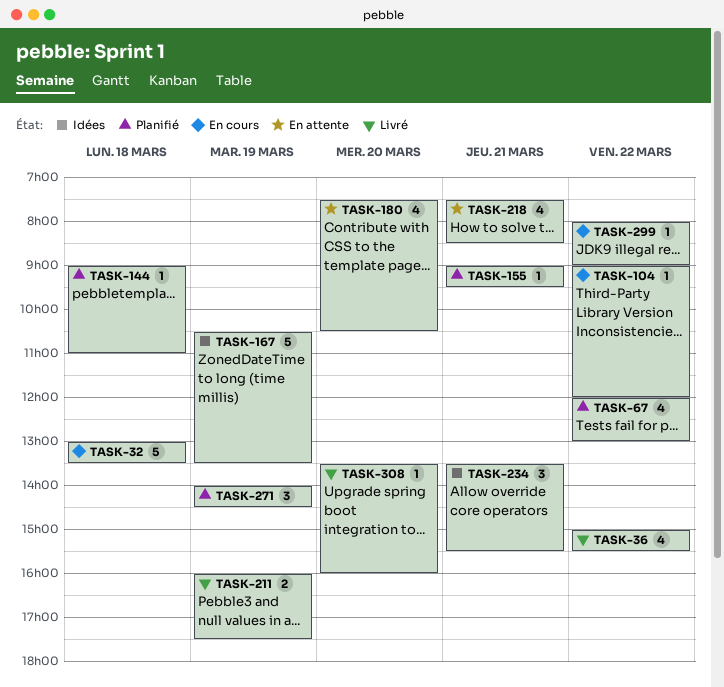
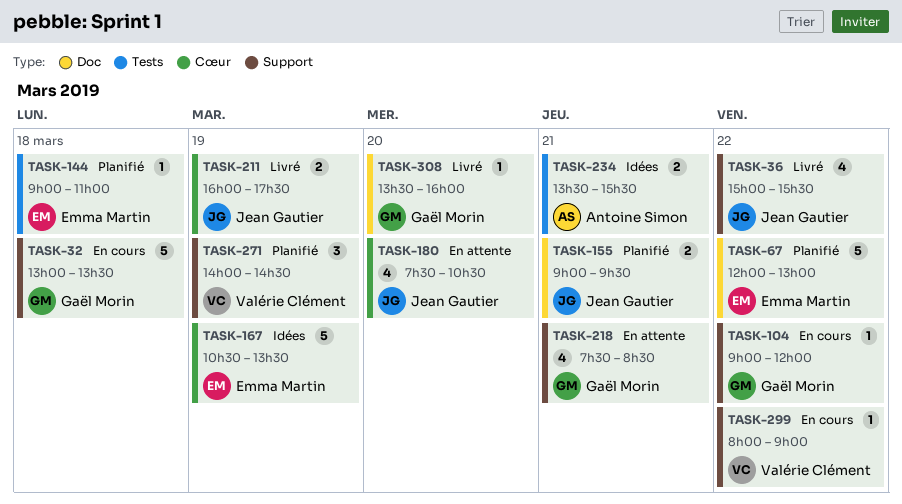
TASK-67, estimate: 4 -> 5
TASK-155, estimate: 1 -> 2
TASK-234, estimate: 3 -> 2

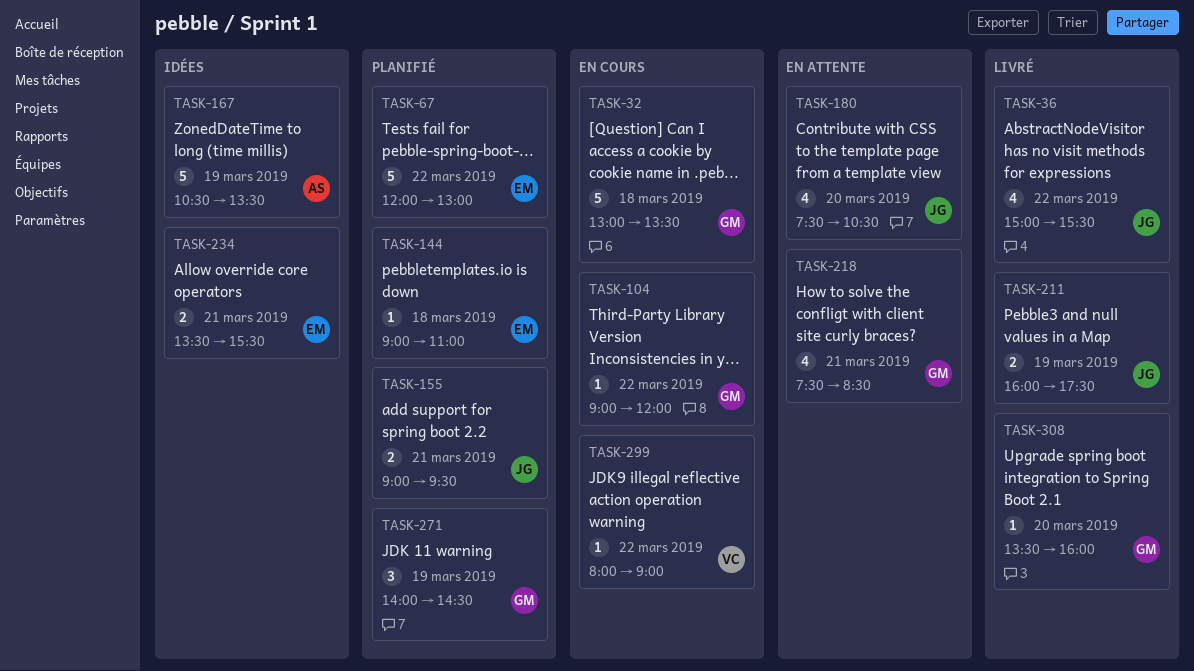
TASK-167, owner: Emma Martin -> Antoine Simon
TASK-234, owner: Antoine Simon -> Emma Martin
TASK-271, owner: Valérie Clément -> Gaël Morin

